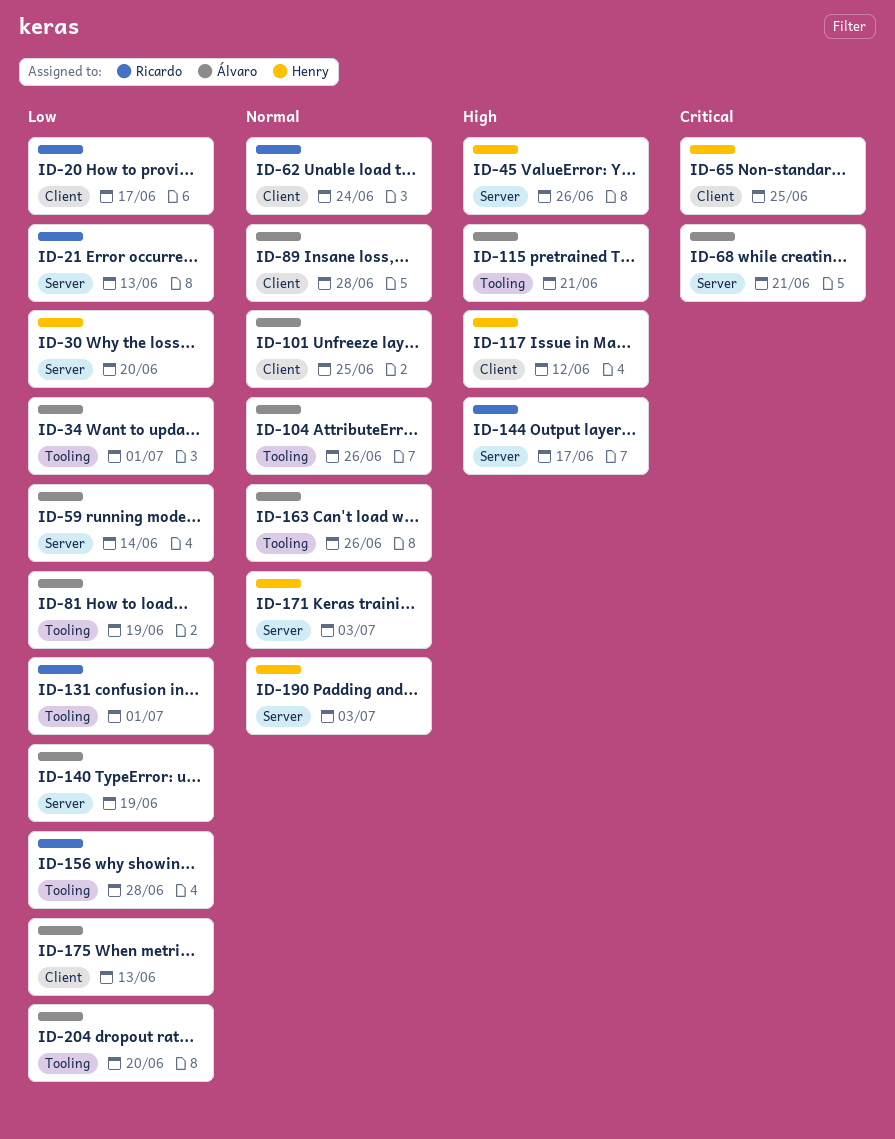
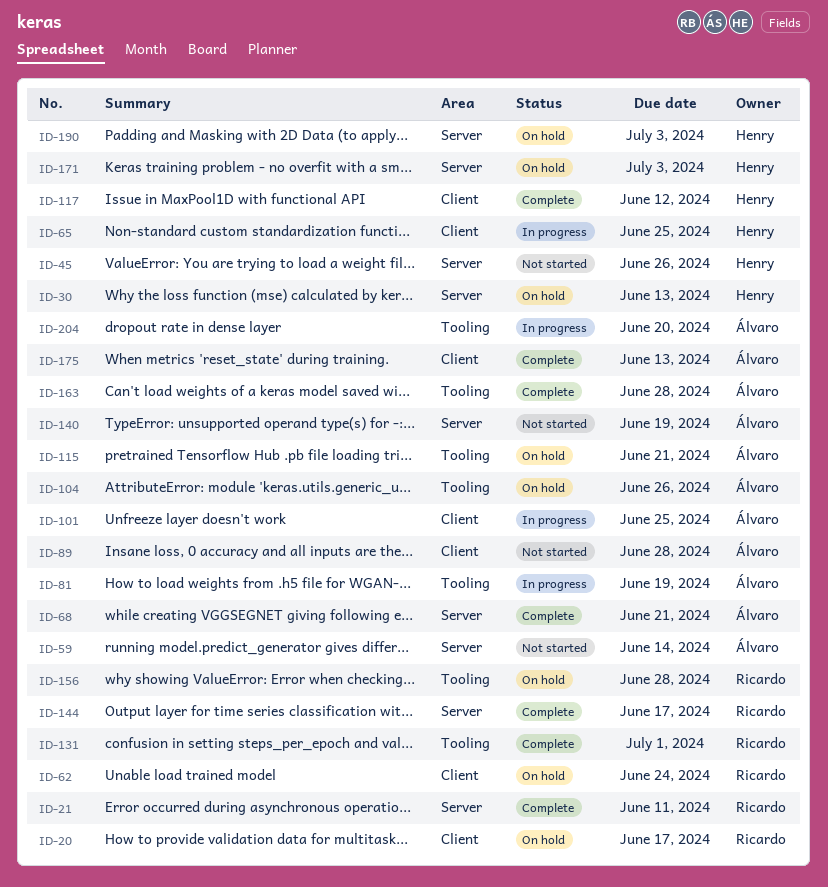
ID-21, due: Jun 13 -> Jun 11
ID-30, due: Jun 20 -> Jun 13
ID-34: present -> none
ID-163, due: Jun 26 -> Jun 28

